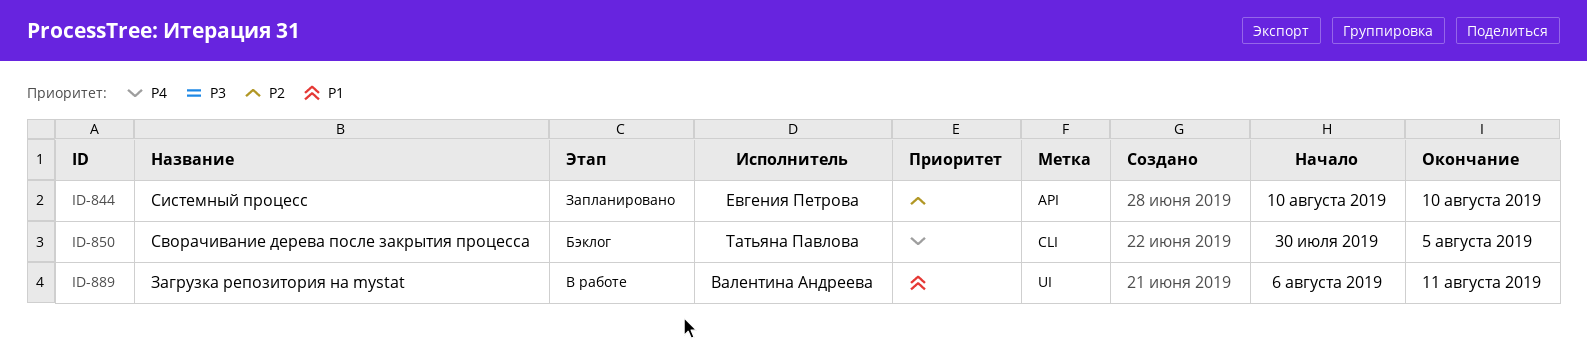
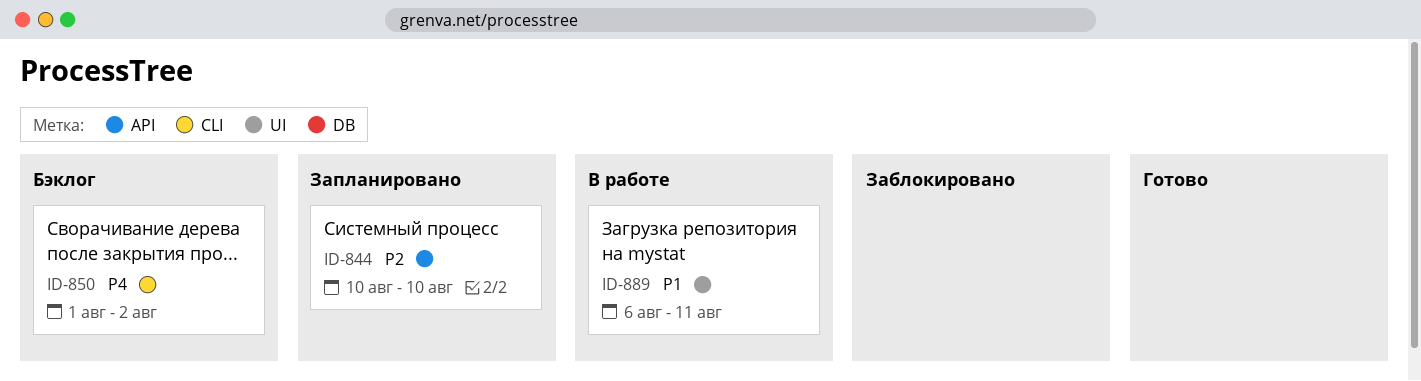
ID-850, start: Jul 30 -> Aug 1
ID-850, due: Aug 5 -> Aug 2

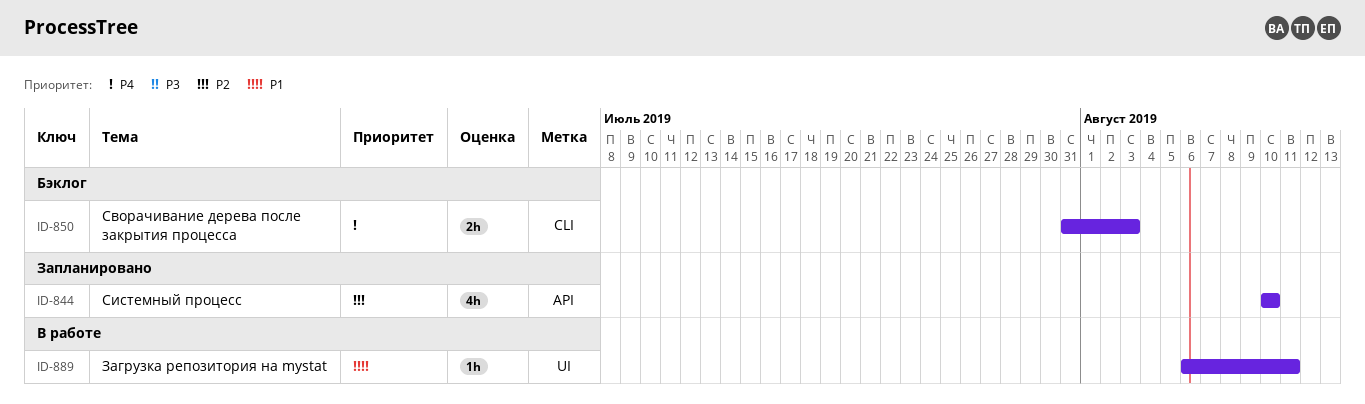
ID-850, start: Aug 1 -> Jul 31
ID-850, due: Aug 2 -> Aug 3

